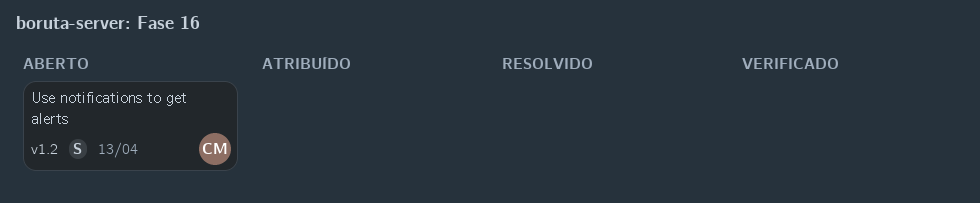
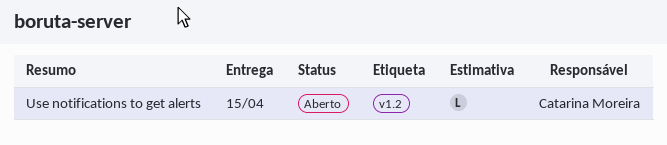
Use notifications to get alerts, estimate: S -> L
Use notifications to get alerts, due: Apr 13 -> Apr 15

